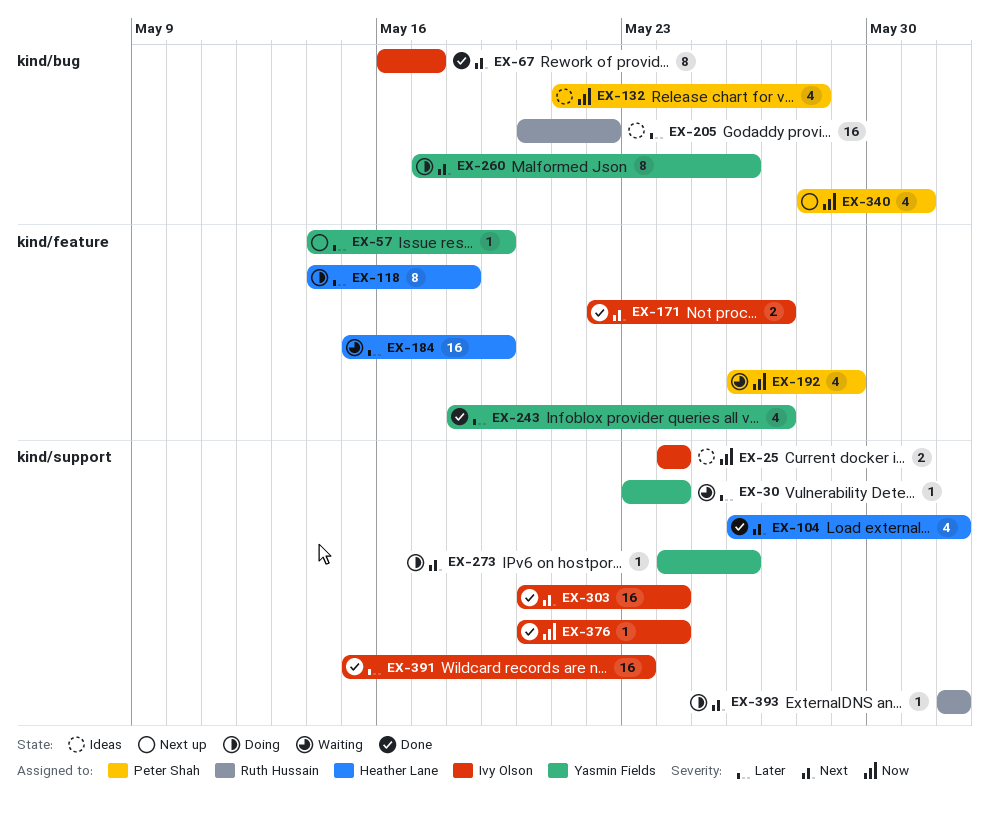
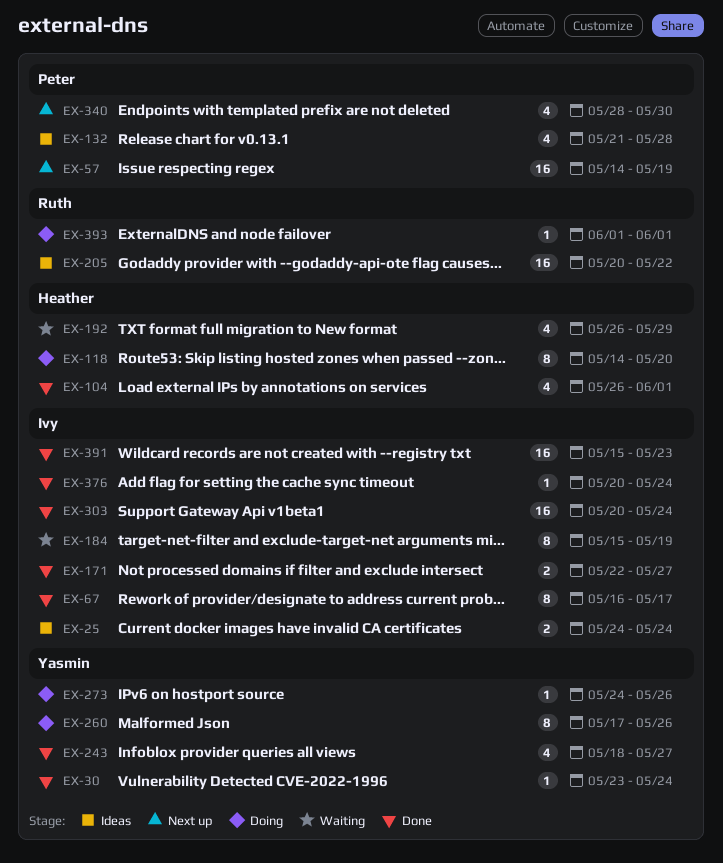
EX-30, status: Waiting -> Done
EX-57, owner: Yasmin Fields -> Peter Shah
EX-57, estimate: 1 -> 16
EX-118, due: May 18 -> May 20
EX-184, owner: Heather Lane -> Ivy Olson
EX-184, estimate: 16 -> 8
EX-192, owner: Peter Shah -> Heather Lane
EX-340, due: May 31 -> May 30

